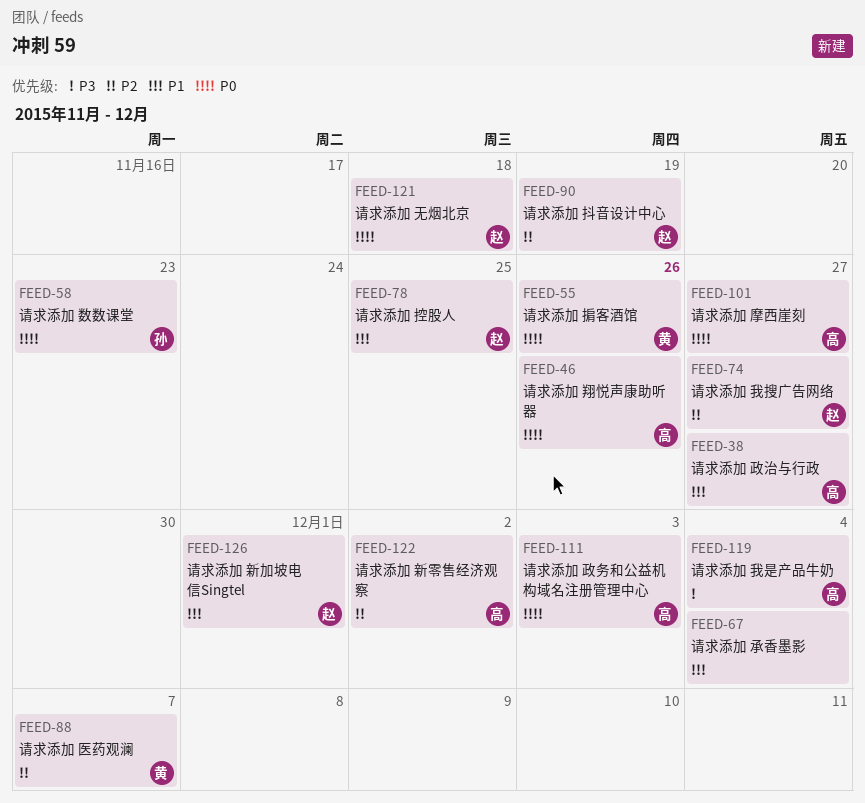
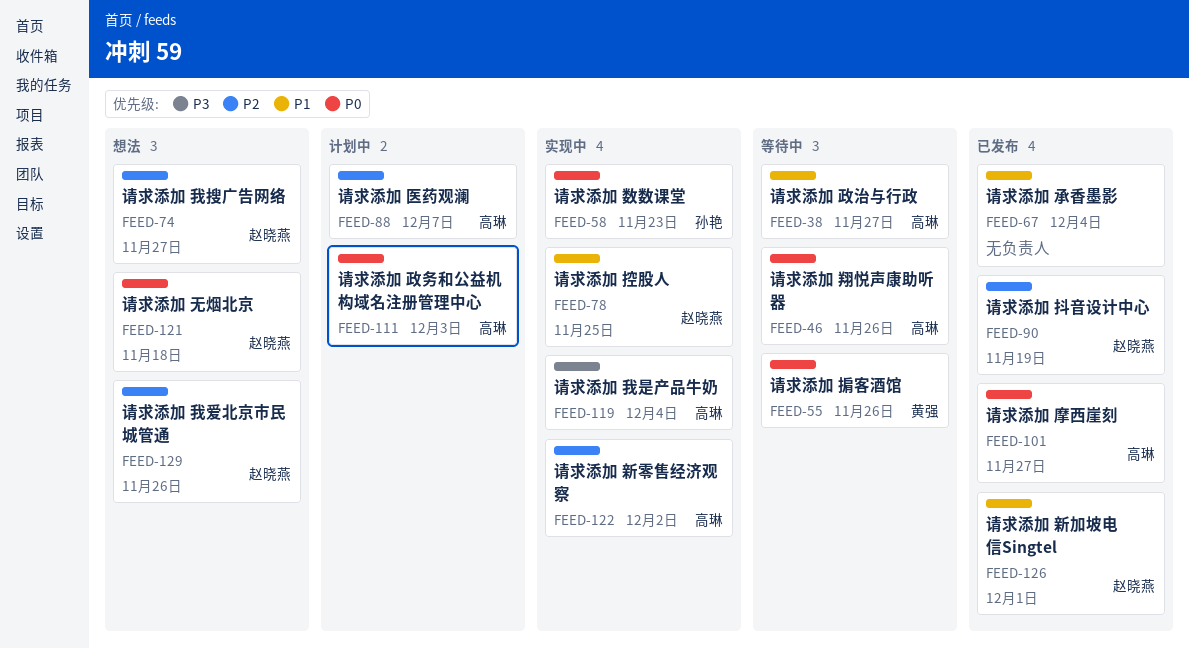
FEED-88, owner: 黄强 -> 高琳
FEED-129: none -> present

